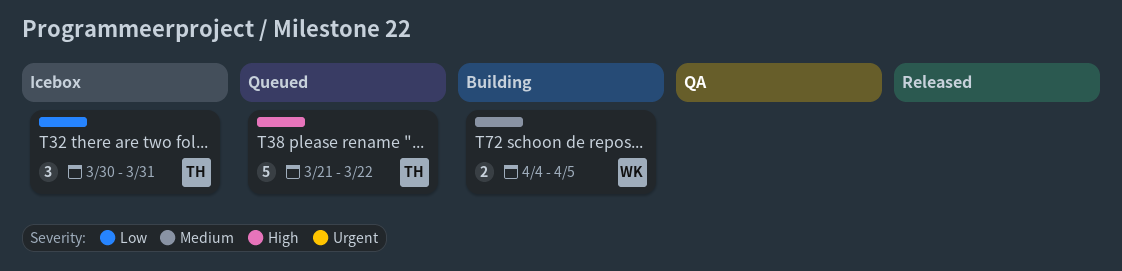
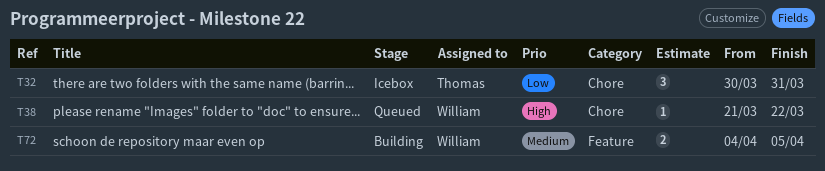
T38, owner: Thomas -> William
T38, estimate: 5 -> 1

